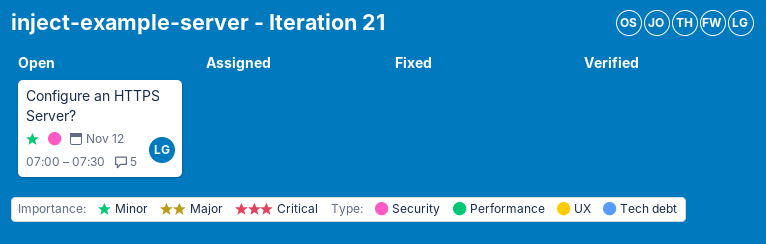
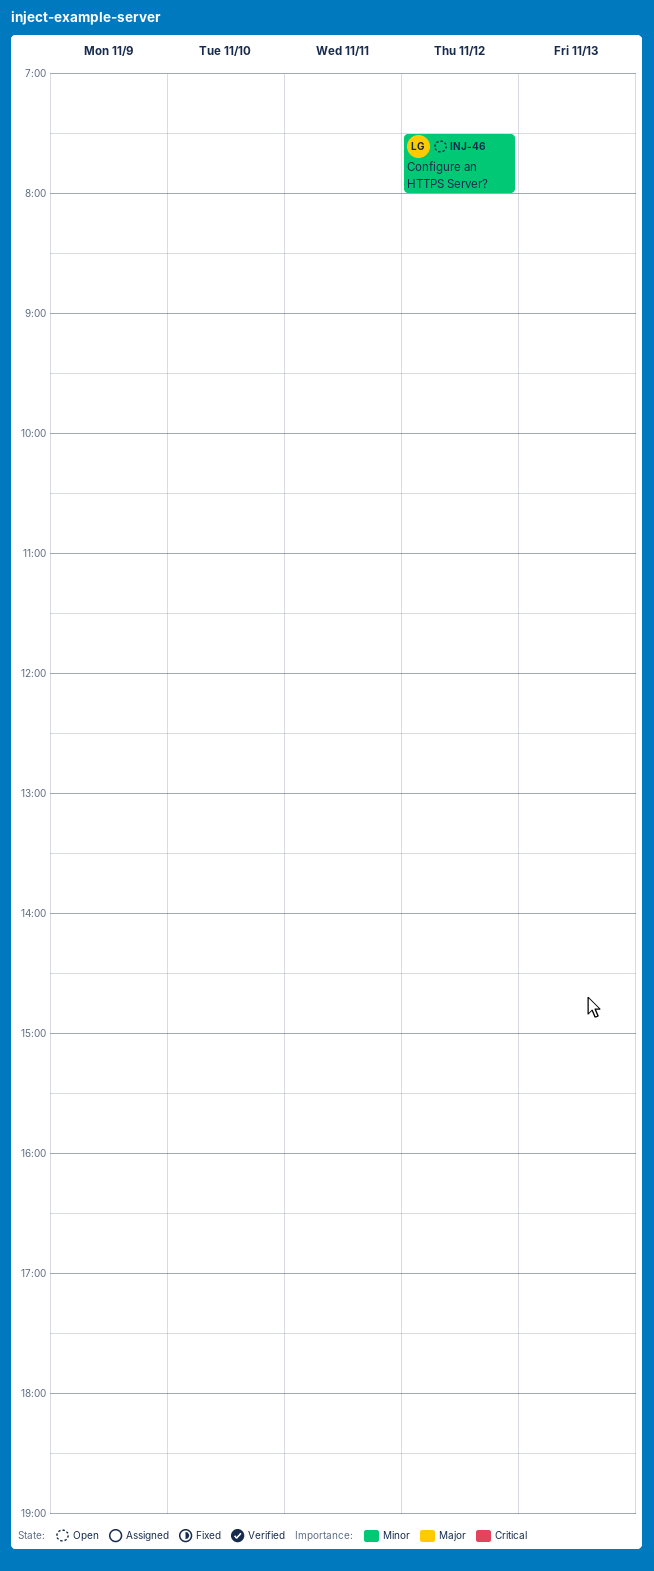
Configure an HTTPS Server?, begins: 07:00 -> 07:30
Configure an HTTPS Server?, ends: 07:30 -> 08:00

